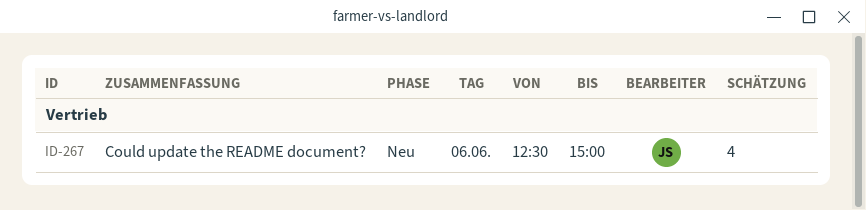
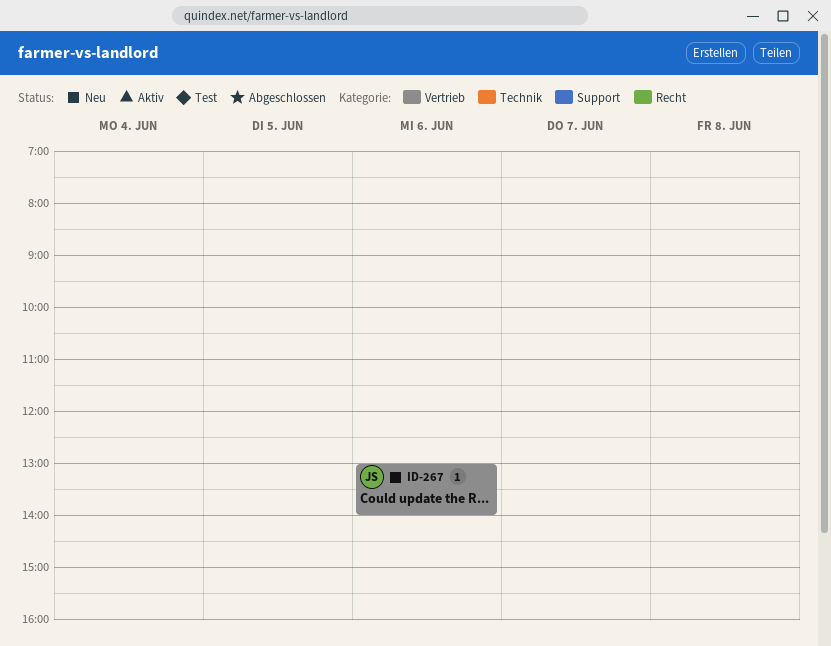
ID-267, estimate: 4 -> 1
ID-267, begins: 12:30 -> 13:00
ID-267, ends: 15:00 -> 14:00

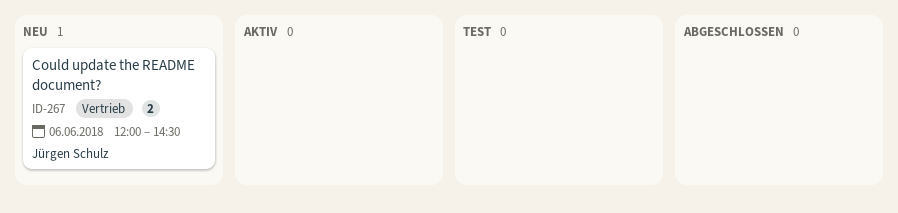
ID-267, estimate: 1 -> 2
ID-267, begins: 13:00 -> 12:00
ID-267, ends: 14:00 -> 14:30

